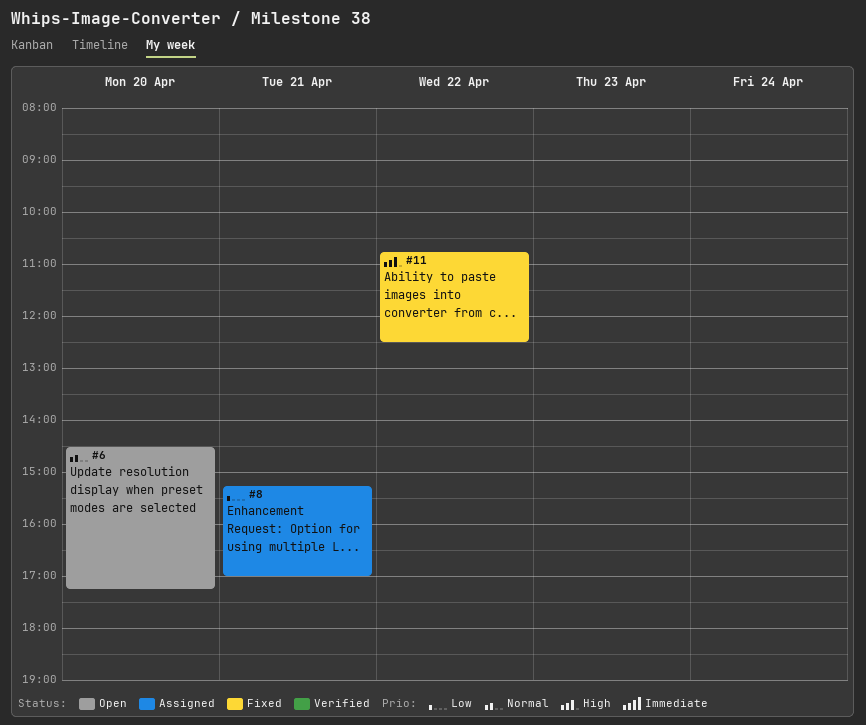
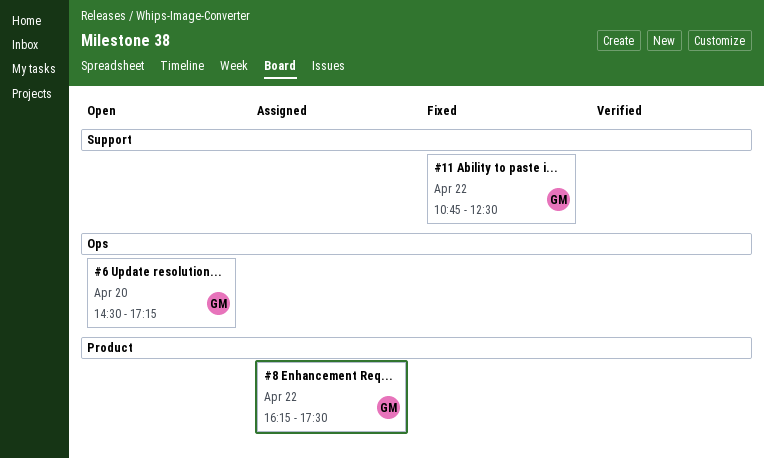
#8, day: Apr 21 -> Apr 22
#8, begins: 15:15 -> 16:15
#8, ends: 17:00 -> 17:30

